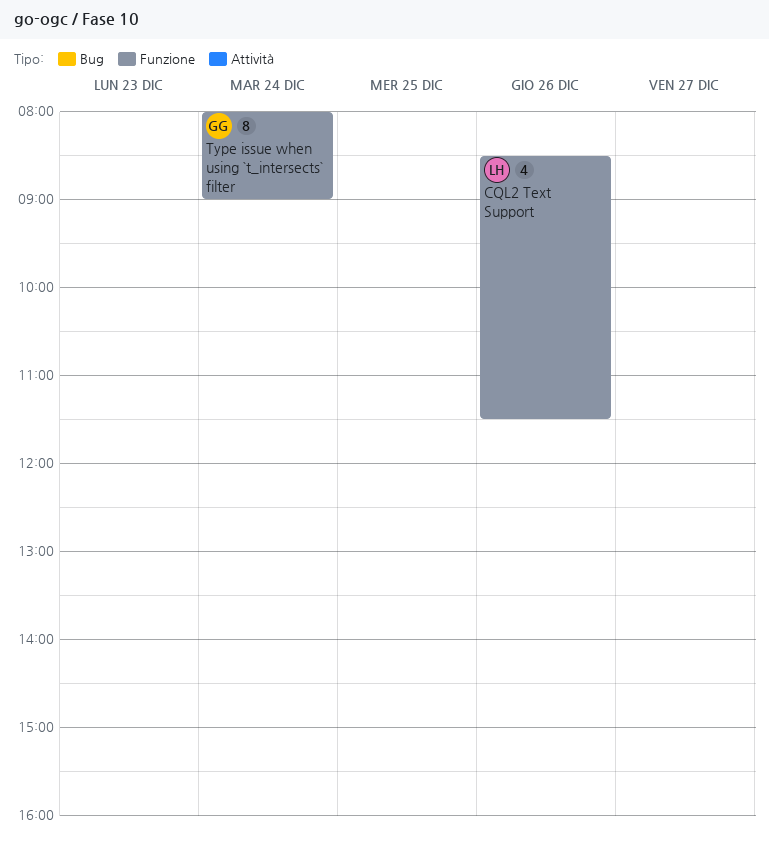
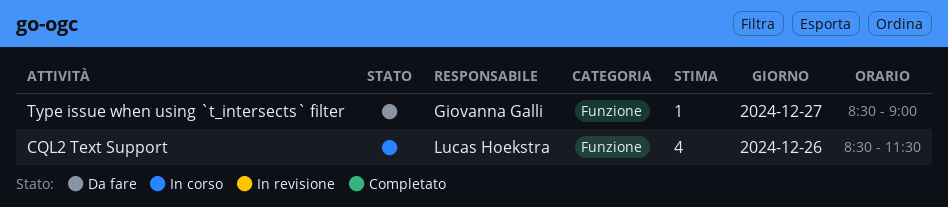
Type issue when using `t_intersects` filter, estimate: 8 -> 1
Type issue when using `t_intersects` filter, day: Dec 24 -> Dec 27
Type issue when using `t_intersects` filter, begins: 08:00 -> 08:30

